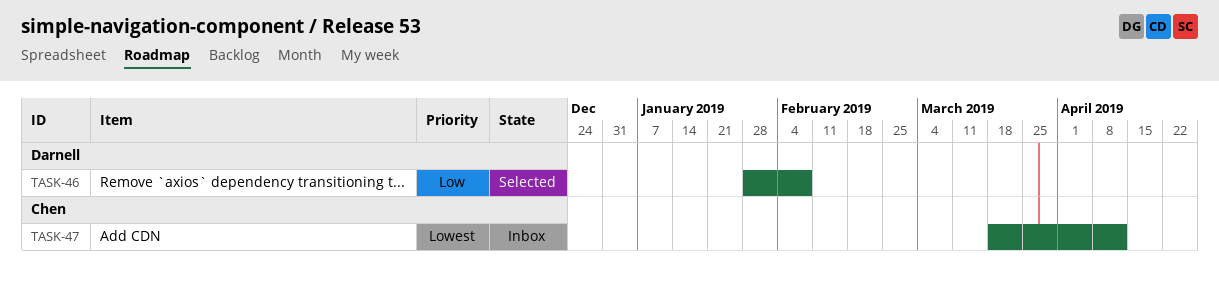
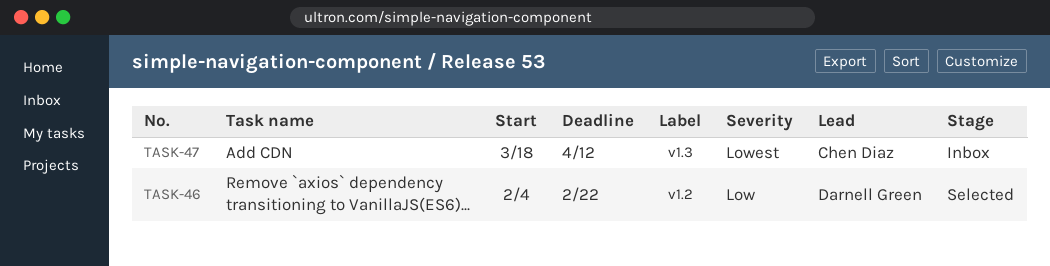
TASK-46, start: Jan 28 -> Feb 4
TASK-46, due: Feb 8 -> Feb 22

